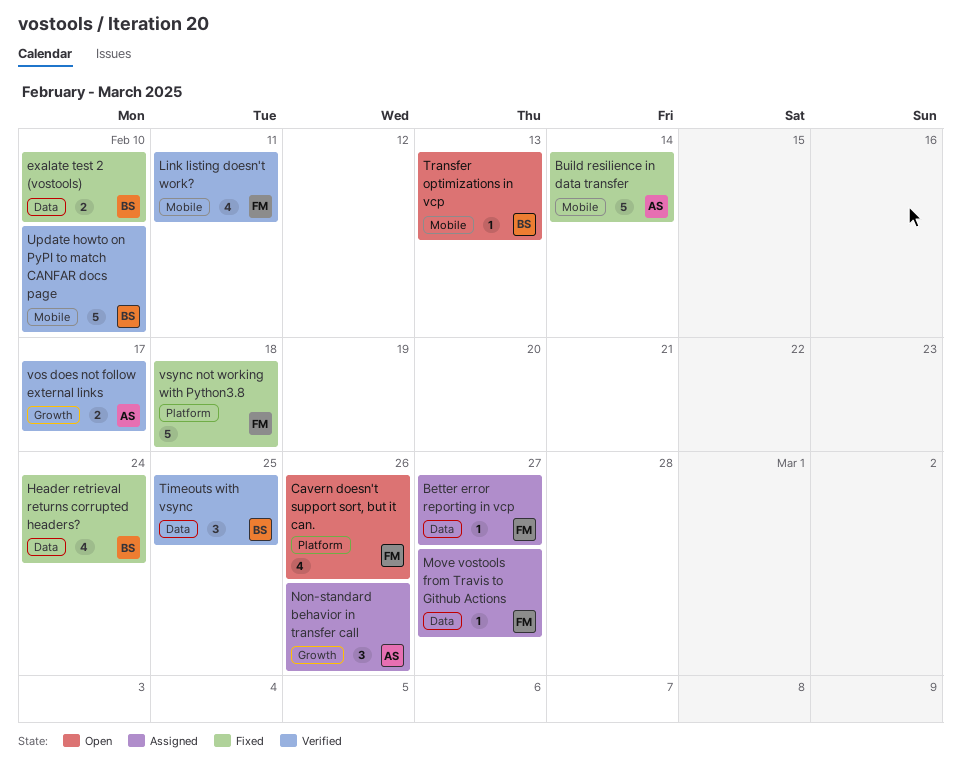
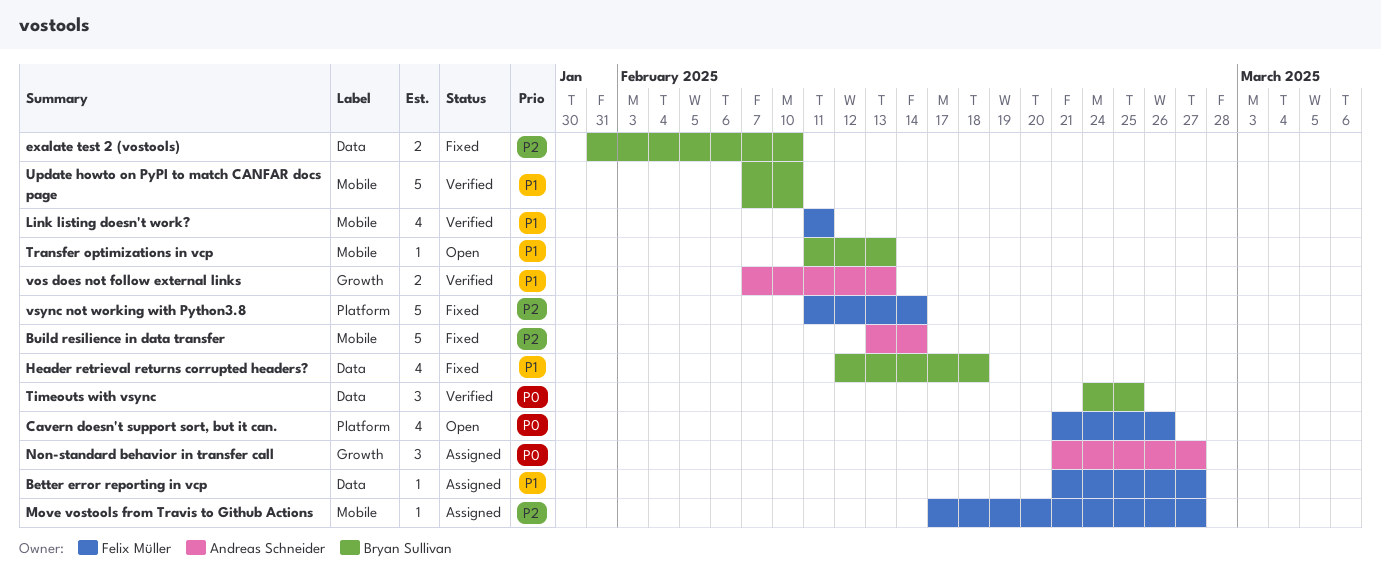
Header retrieval returns corrupted headers?, due: Feb 24 -> Feb 18
Move vostools from Travis to Github Actions, label: Data -> Mobile
Non-standard behavior in transfer call, due: Feb 26 -> Feb 27
vos does not follow external links, due: Feb 17 -> Feb 13
vsync not working with Python3.8, due: Feb 18 -> Feb 14

